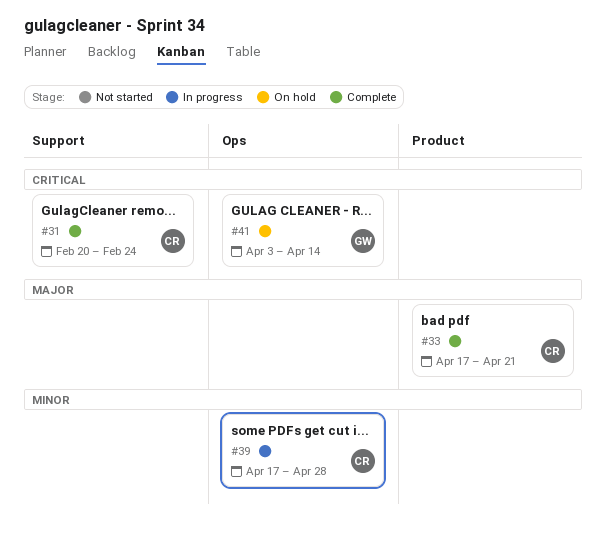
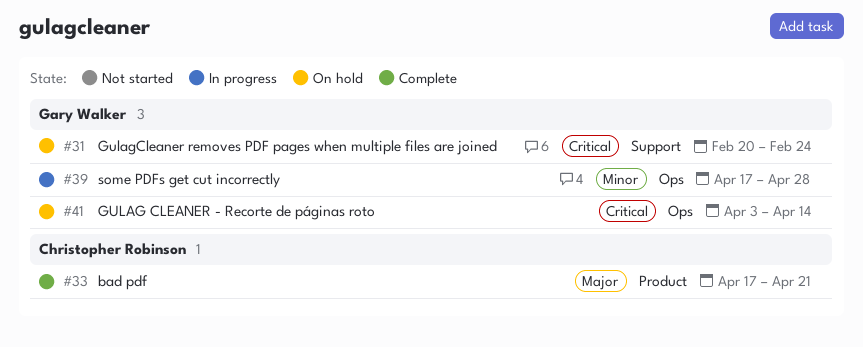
#31, status: Complete -> On hold
#31, owner: Christopher Robinson -> Gary Walker
#39, owner: Christopher Robinson -> Gary Walker

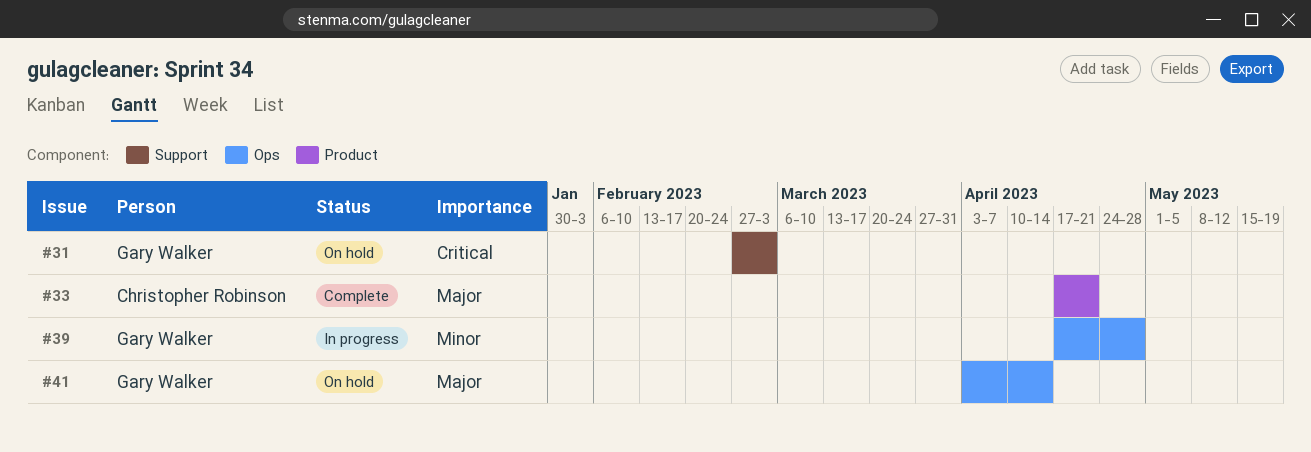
#31, start: Feb 20 -> Feb 27
#31, due: Feb 24 -> Mar 3
#41, priority: Critical -> Major

